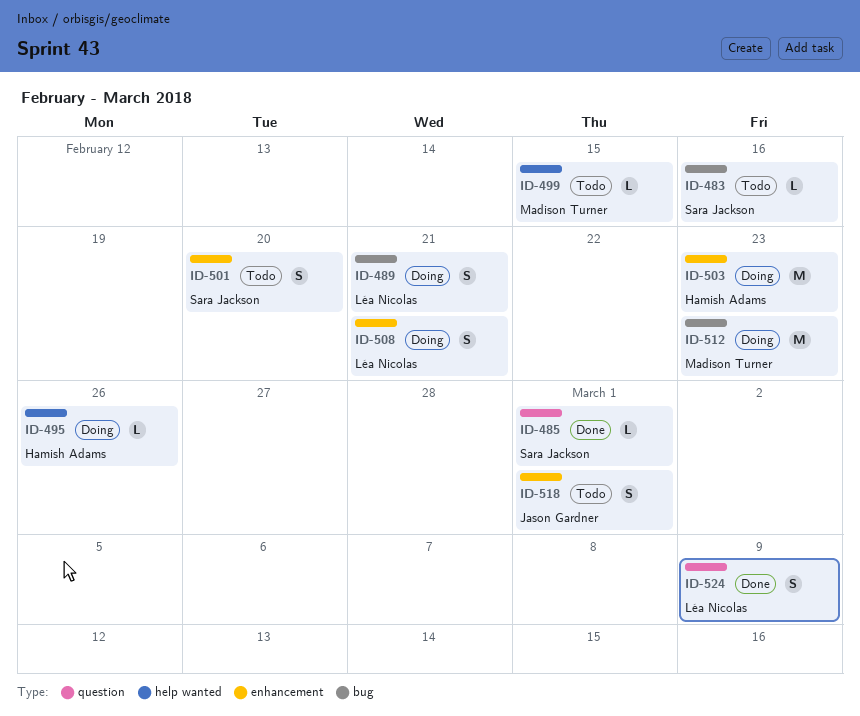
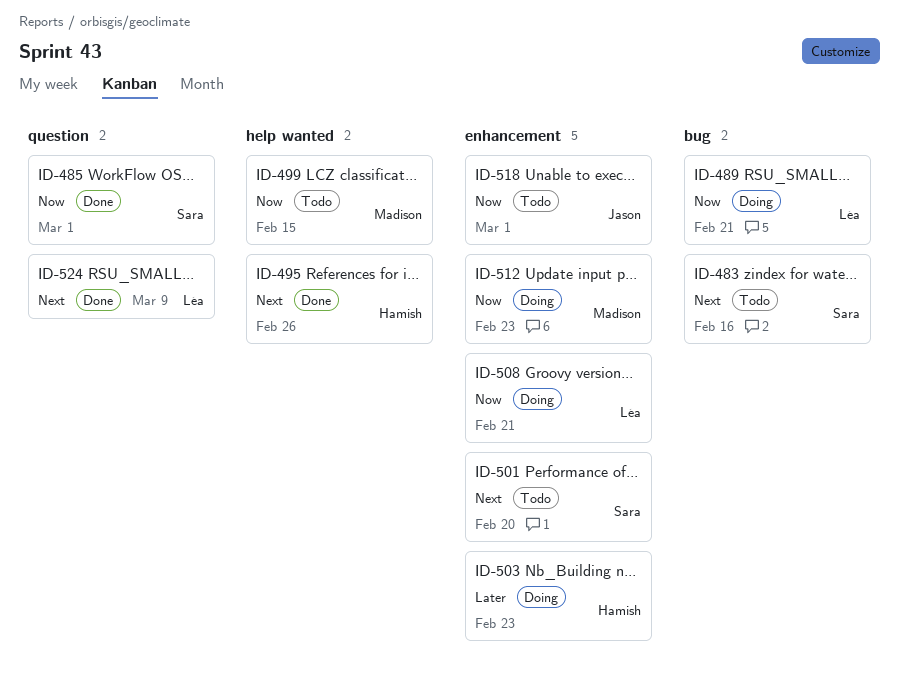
ID-495, status: Doing -> Done
ID-512, label: bug -> enhancement

